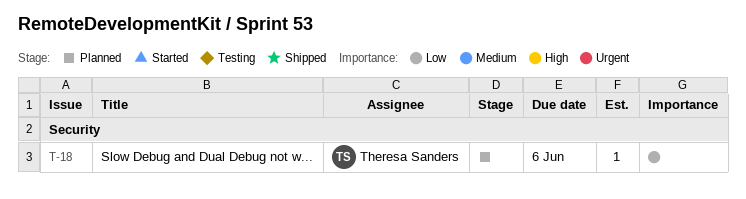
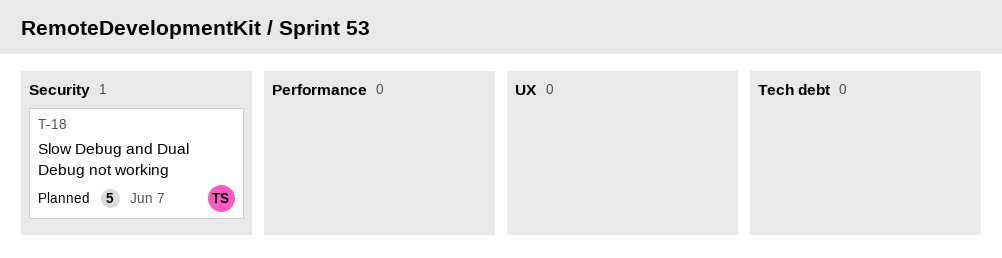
T-18, estimate: 1 -> 5
T-18, due: Jun 6 -> Jun 7

